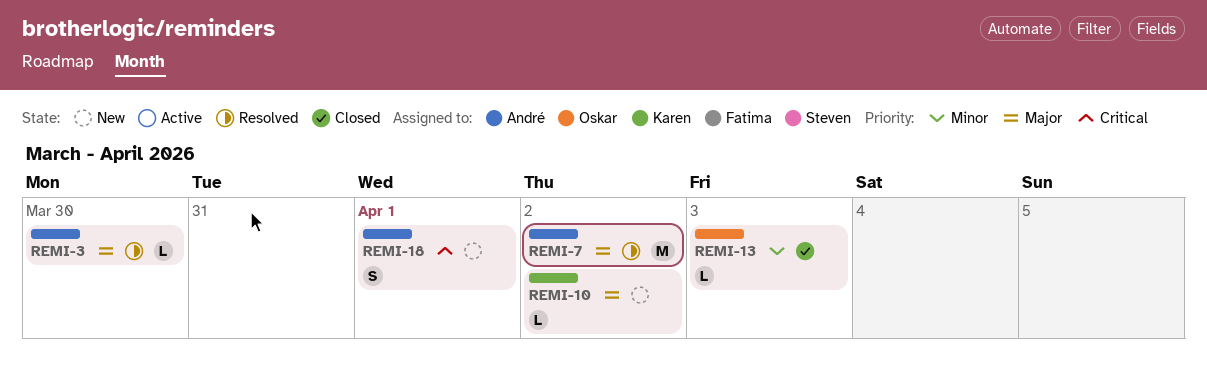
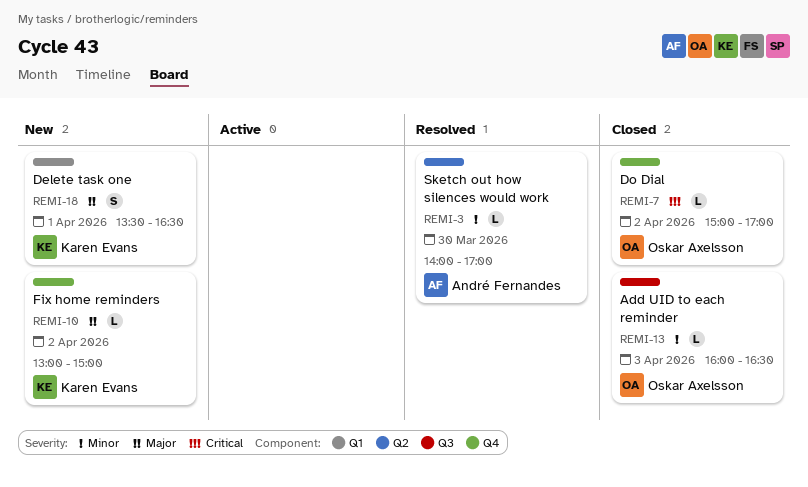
REMI-3, priority: Major -> Minor
REMI-7, status: Resolved -> Closed
REMI-7, owner: André Fernandes -> Oskar Axelsson
REMI-7, priority: Major -> Critical
REMI-7, estimate: M -> L
REMI-18, owner: André Fernandes -> Karen Evans
REMI-18, priority: Critical -> Major

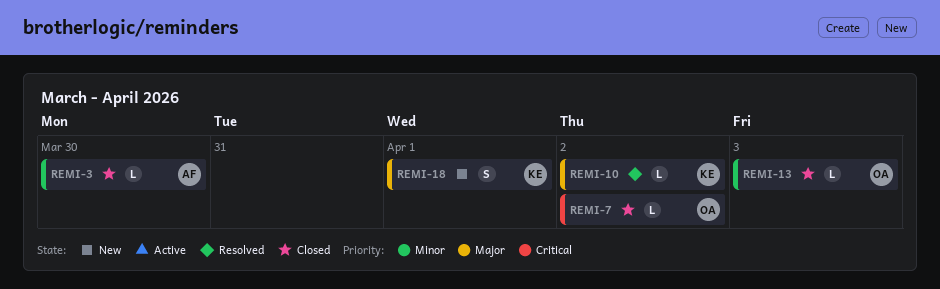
REMI-3, status: Resolved -> Closed
REMI-10, status: New -> Resolved

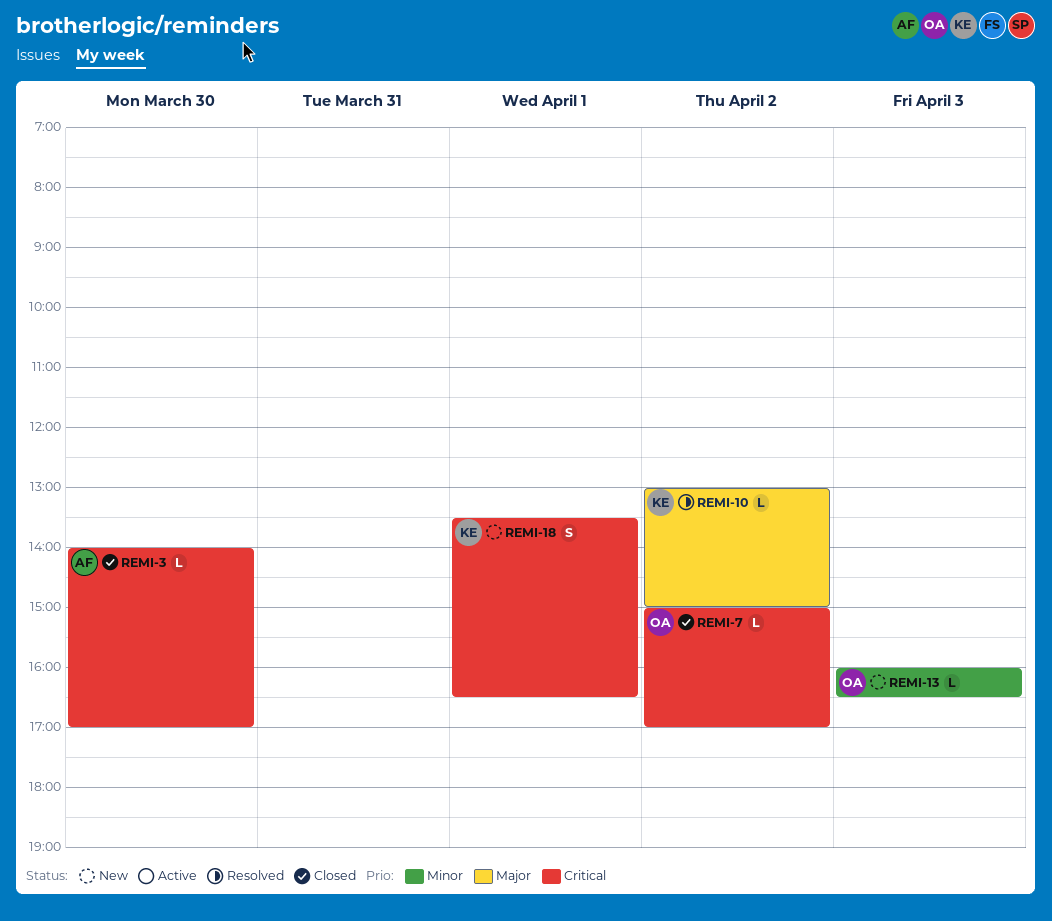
REMI-3, priority: Minor -> Critical
REMI-13, status: Closed -> New
REMI-18, priority: Major -> Critical

